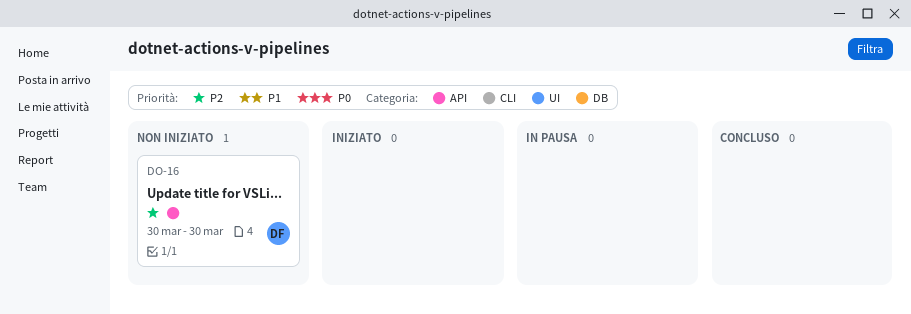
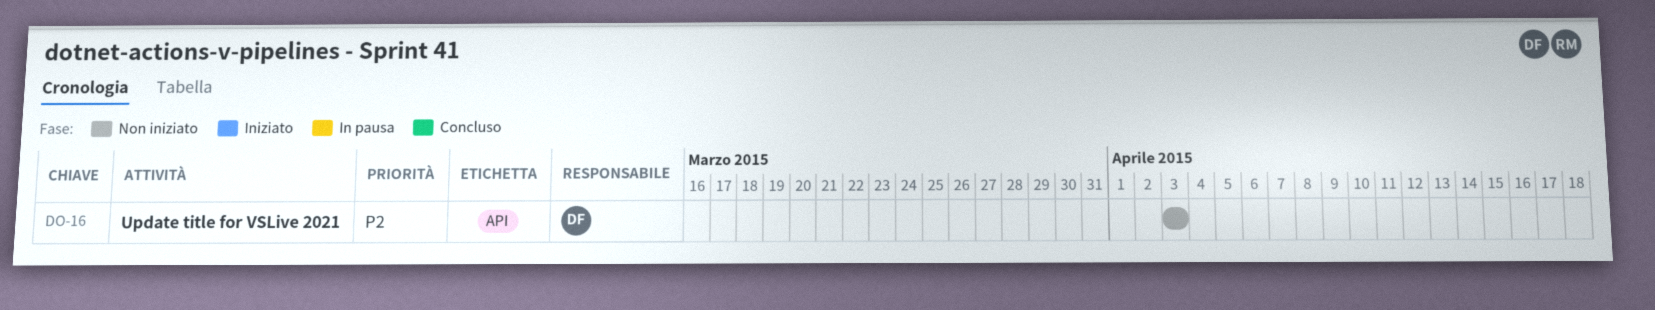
DO-16, start: Mar 30 -> Apr 3
DO-16, due: Mar 30 -> Apr 3

